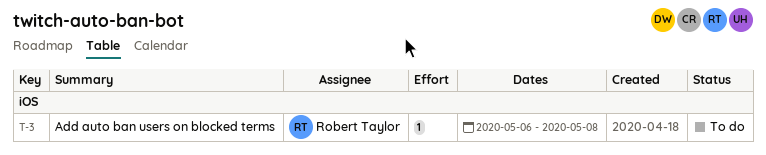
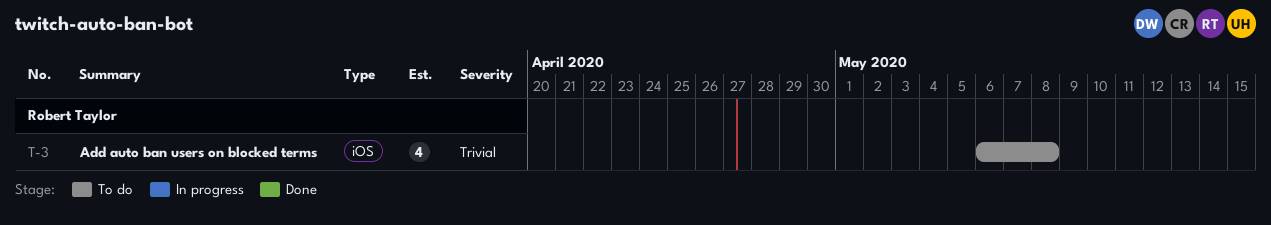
T-3, estimate: 1 -> 4

